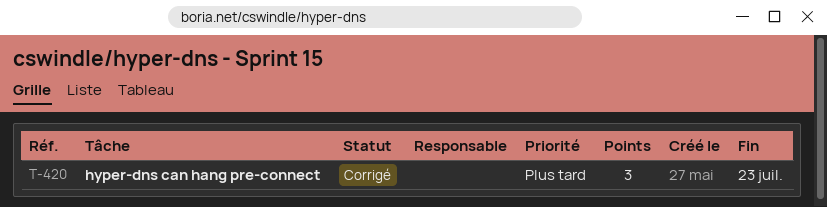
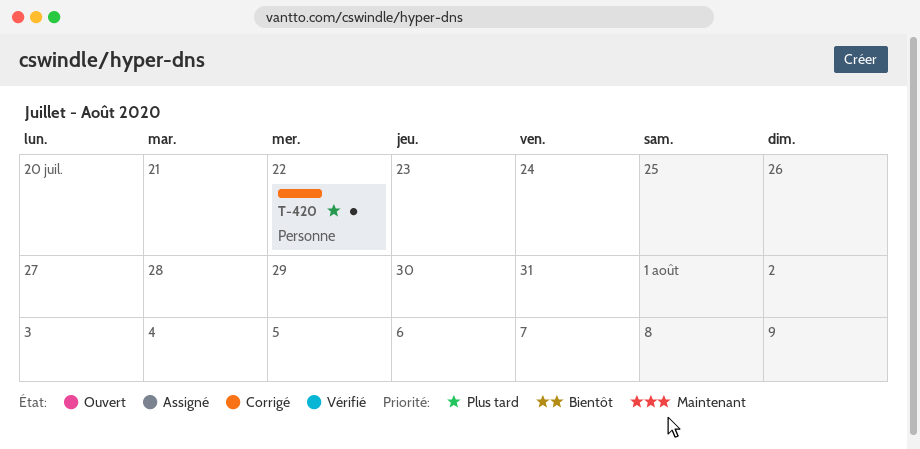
T-420, estimate: 3 -> 1
T-420, due: Jul 23 -> Jul 22

